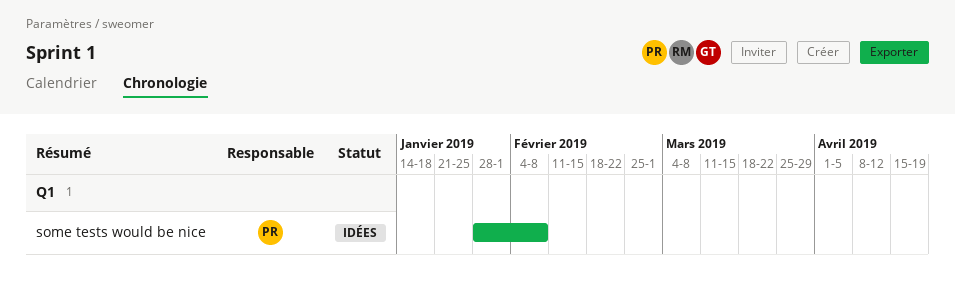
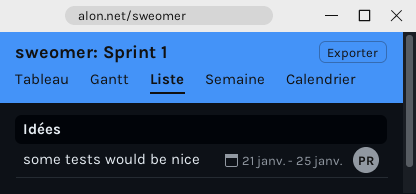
some tests would be nice, start: Jan 28 -> Jan 21
some tests would be nice, due: Feb 8 -> Jan 25

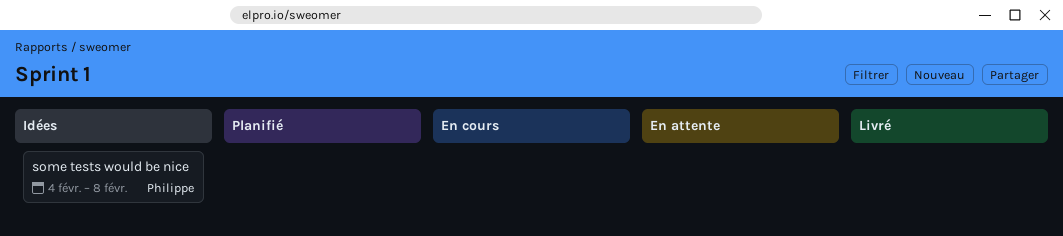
some tests would be nice, start: Jan 21 -> Feb 4
some tests would be nice, due: Jan 25 -> Feb 8

